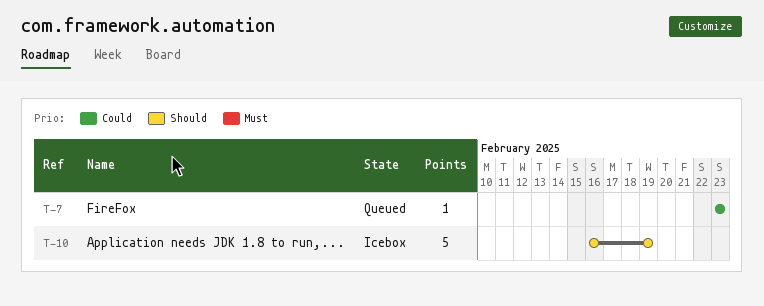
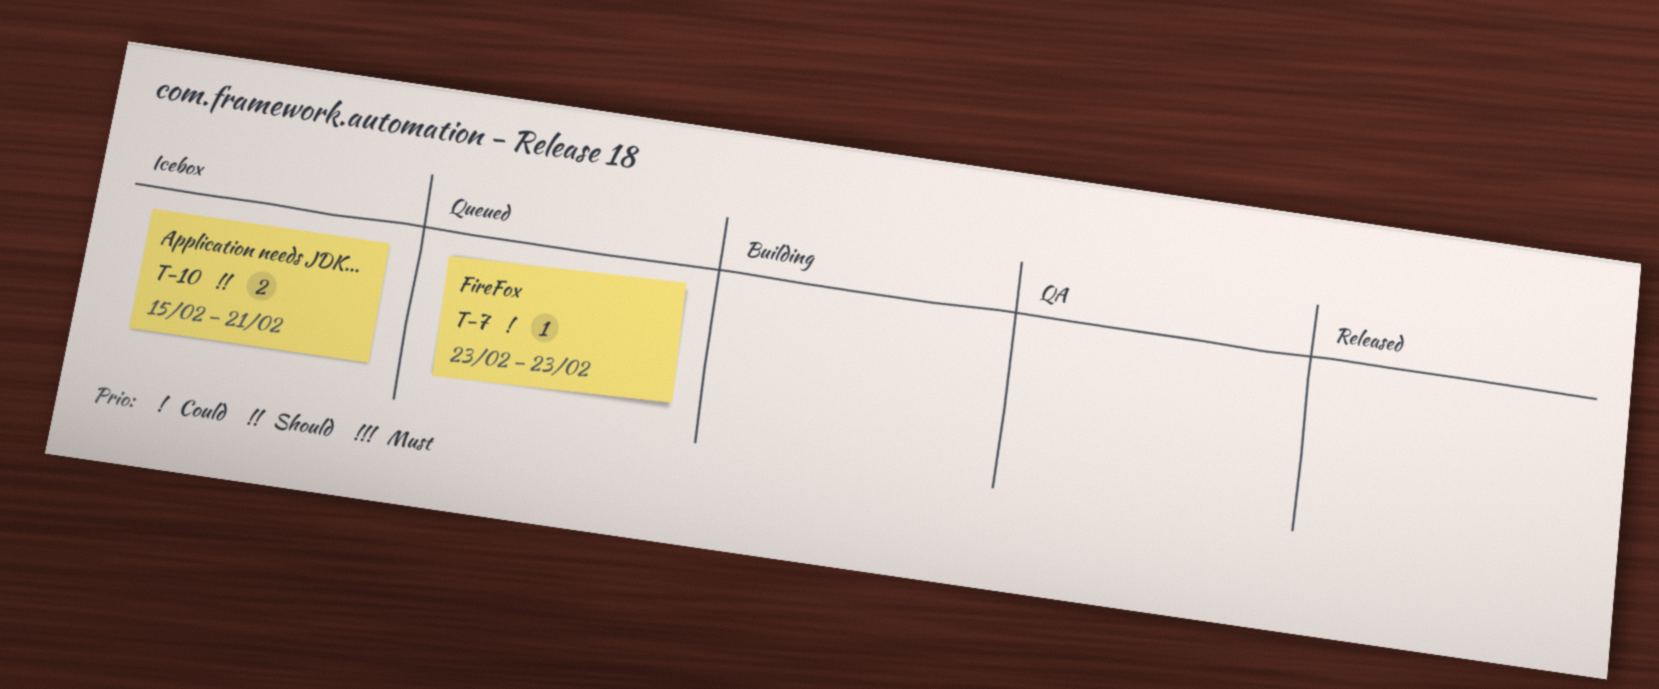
T-10, estimate: 5 -> 2
T-10, start: Feb 16 -> Feb 15
T-10, due: Feb 19 -> Feb 21

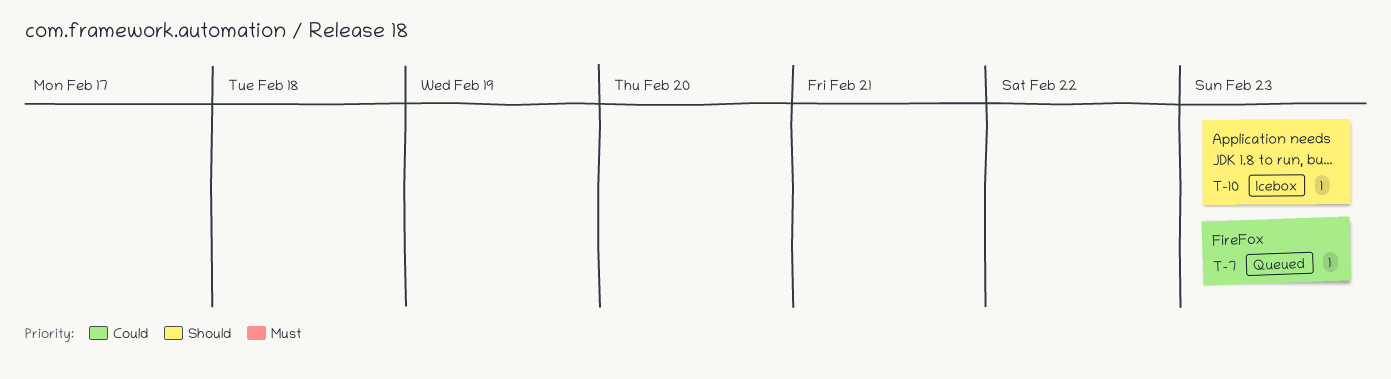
T-10, estimate: 2 -> 1
T-10, due: Feb 21 -> Feb 23

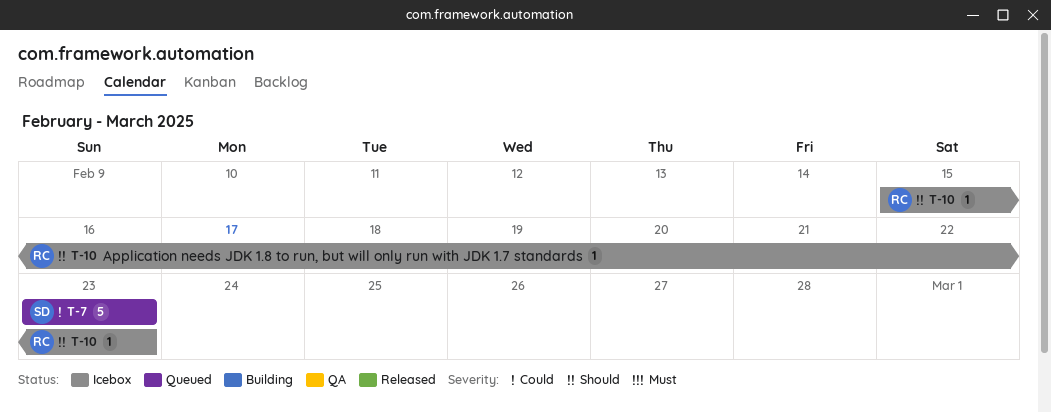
T-7, estimate: 1 -> 5

